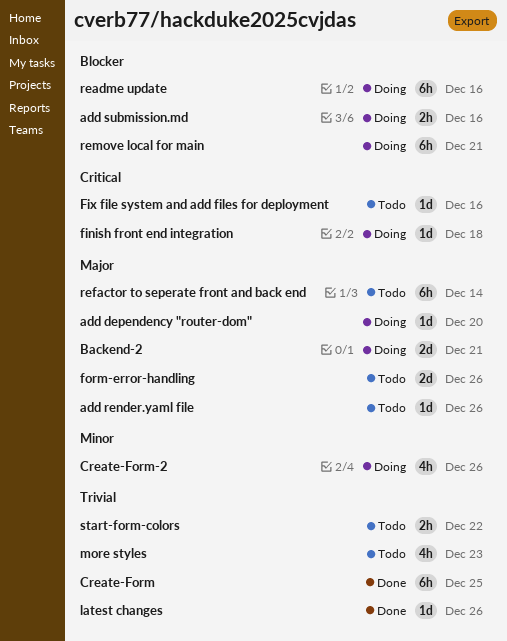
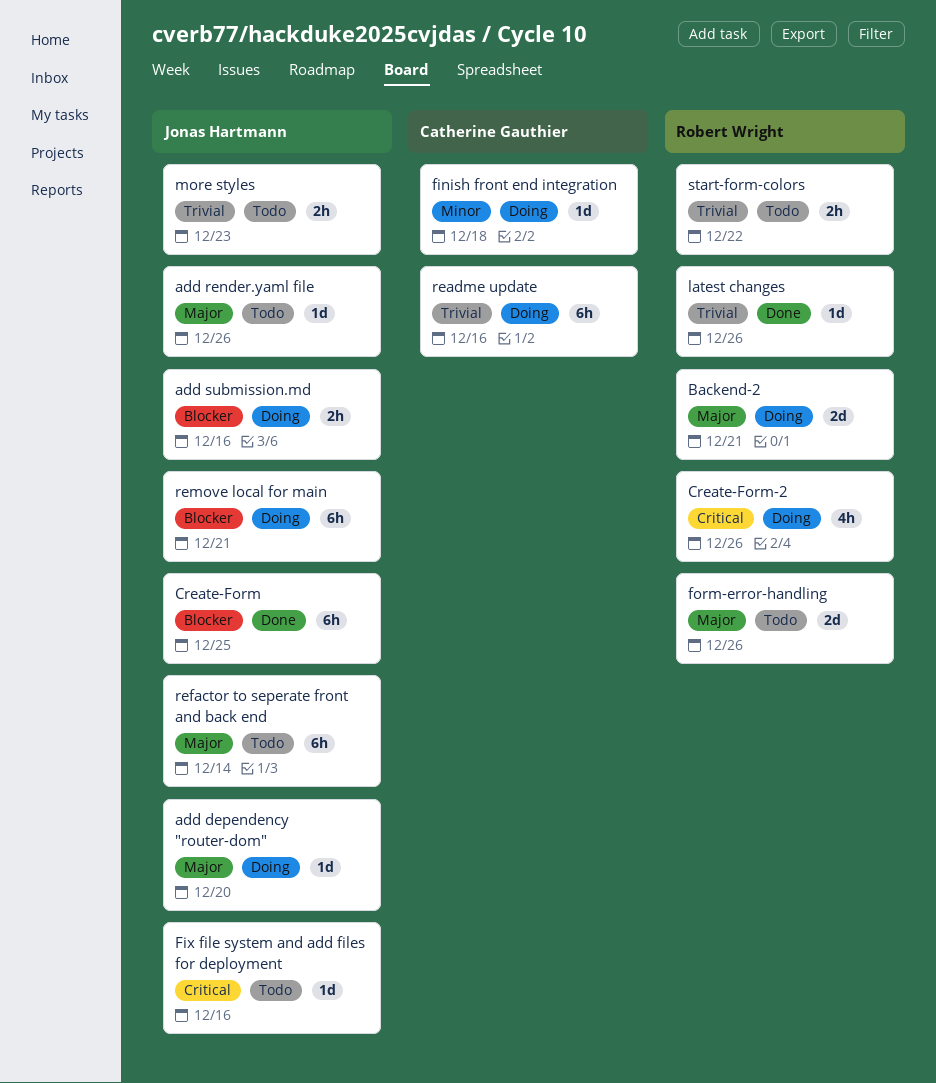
Create-Form, priority: Trivial -> Blocker
Create-Form-2, priority: Minor -> Critical
finish front end integration, priority: Critical -> Minor
more styles, estimate: 4h -> 2h
readme update, priority: Blocker -> Trivial

